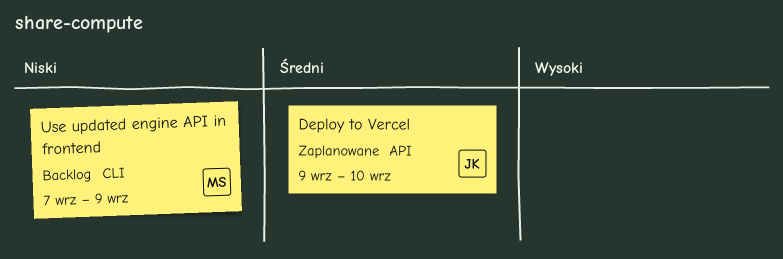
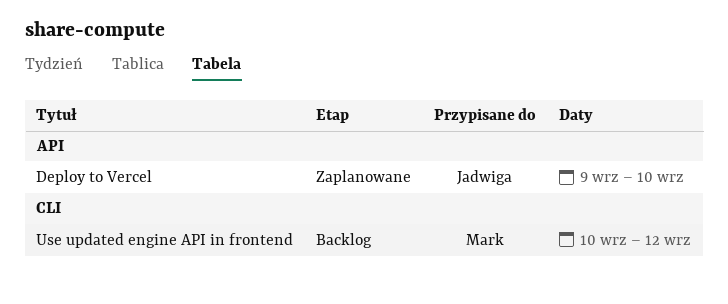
Use updated engine API in frontend, start: Sep 7 -> Sep 10
Use updated engine API in frontend, due: Sep 9 -> Sep 12

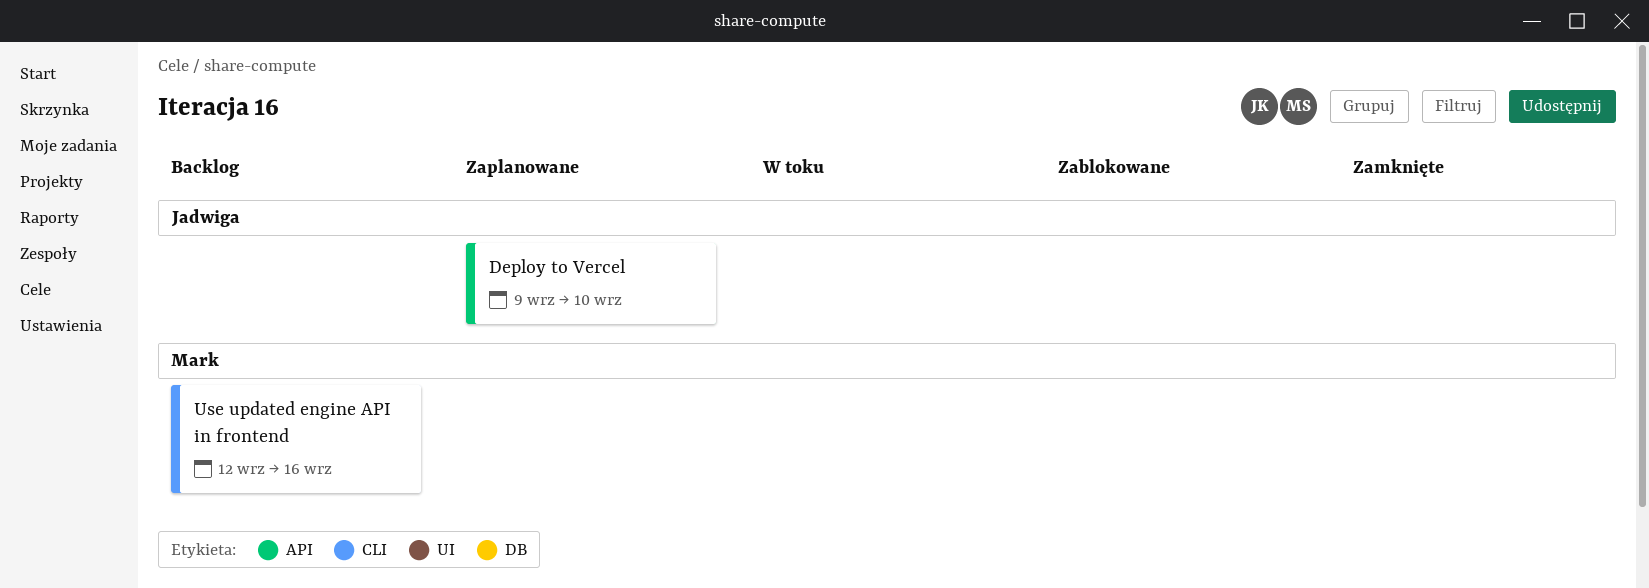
Use updated engine API in frontend, start: Sep 10 -> Sep 12
Use updated engine API in frontend, due: Sep 12 -> Sep 16

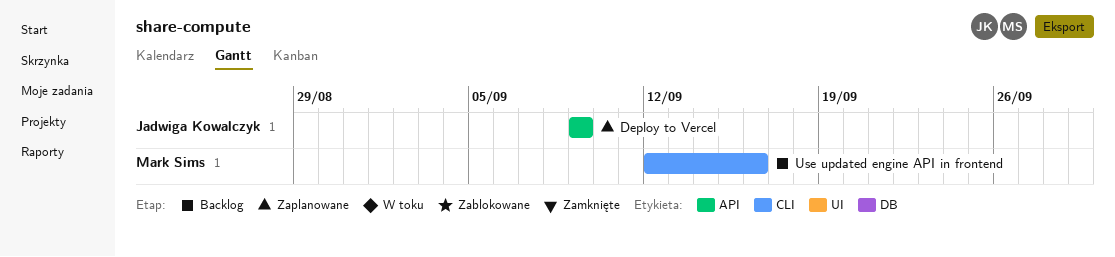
Deploy to Vercel, due: Sep 10 -> Sep 9

